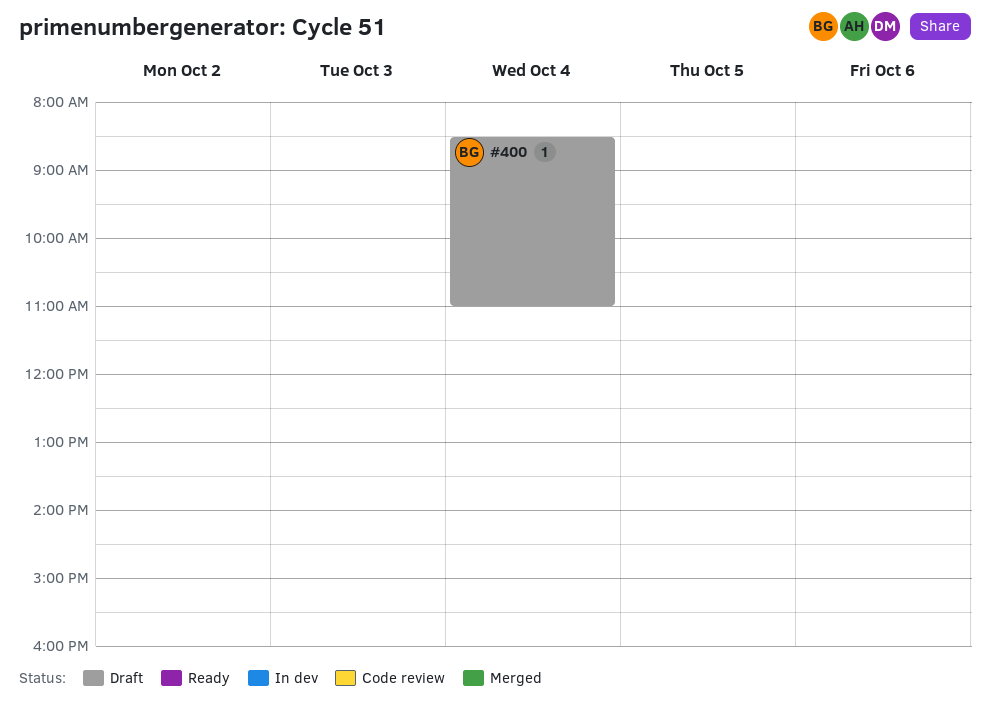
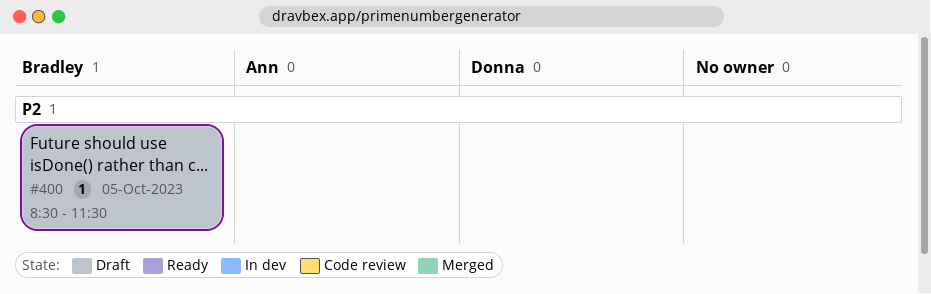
#400, day: Oct 4 -> Oct 5
#400, ends: 11:00 -> 11:30

